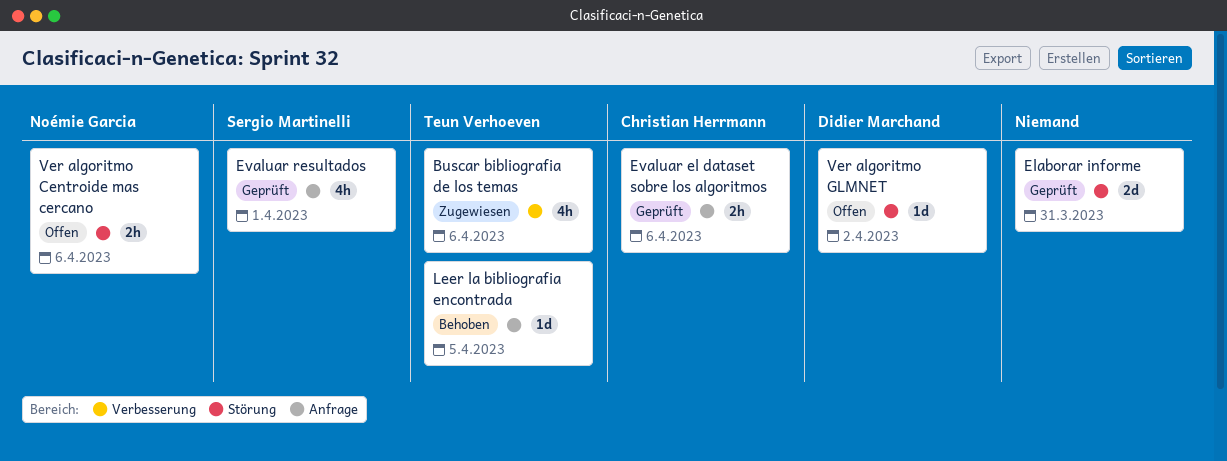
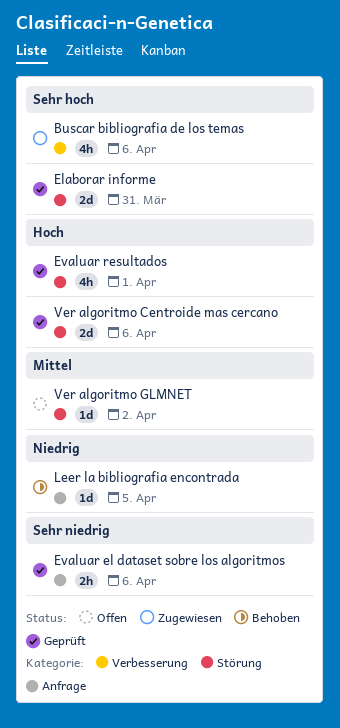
Evaluar resultados, label: Anfrage -> Störung
Ver algoritmo Centroide mas cercano, status: Offen -> Geprüft
Ver algoritmo Centroide mas cercano, estimate: 2h -> 2d

